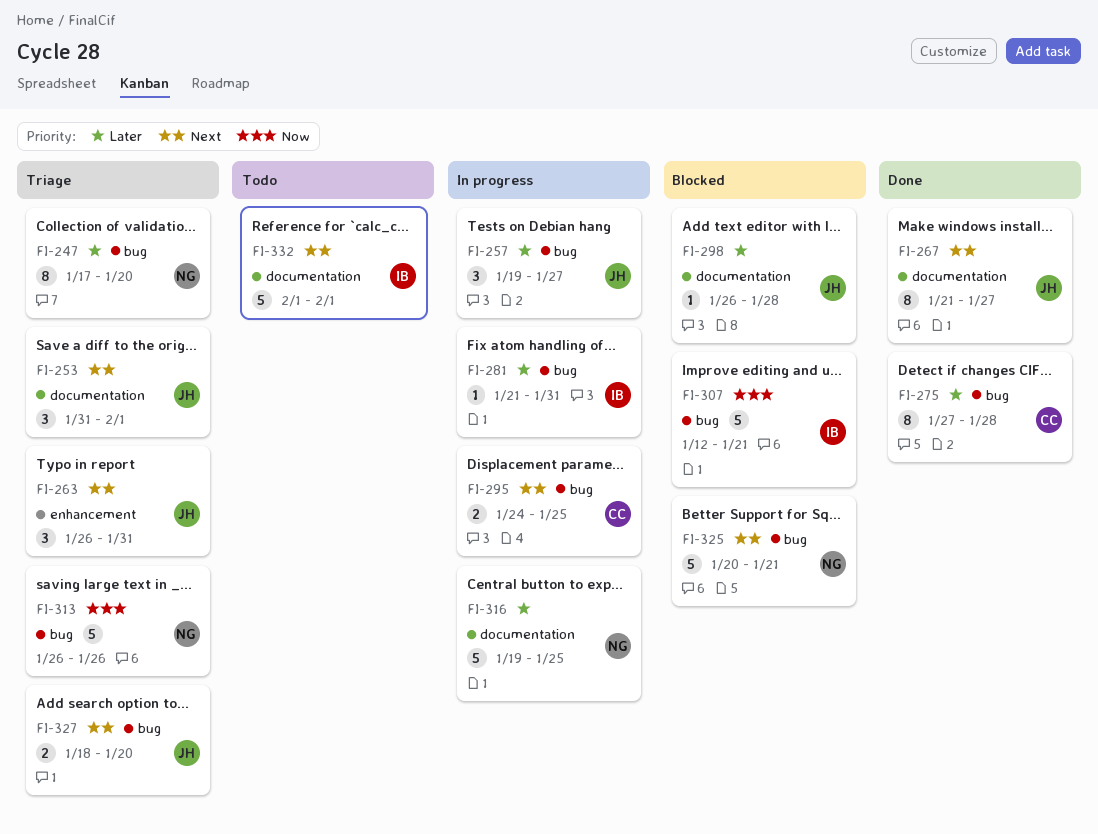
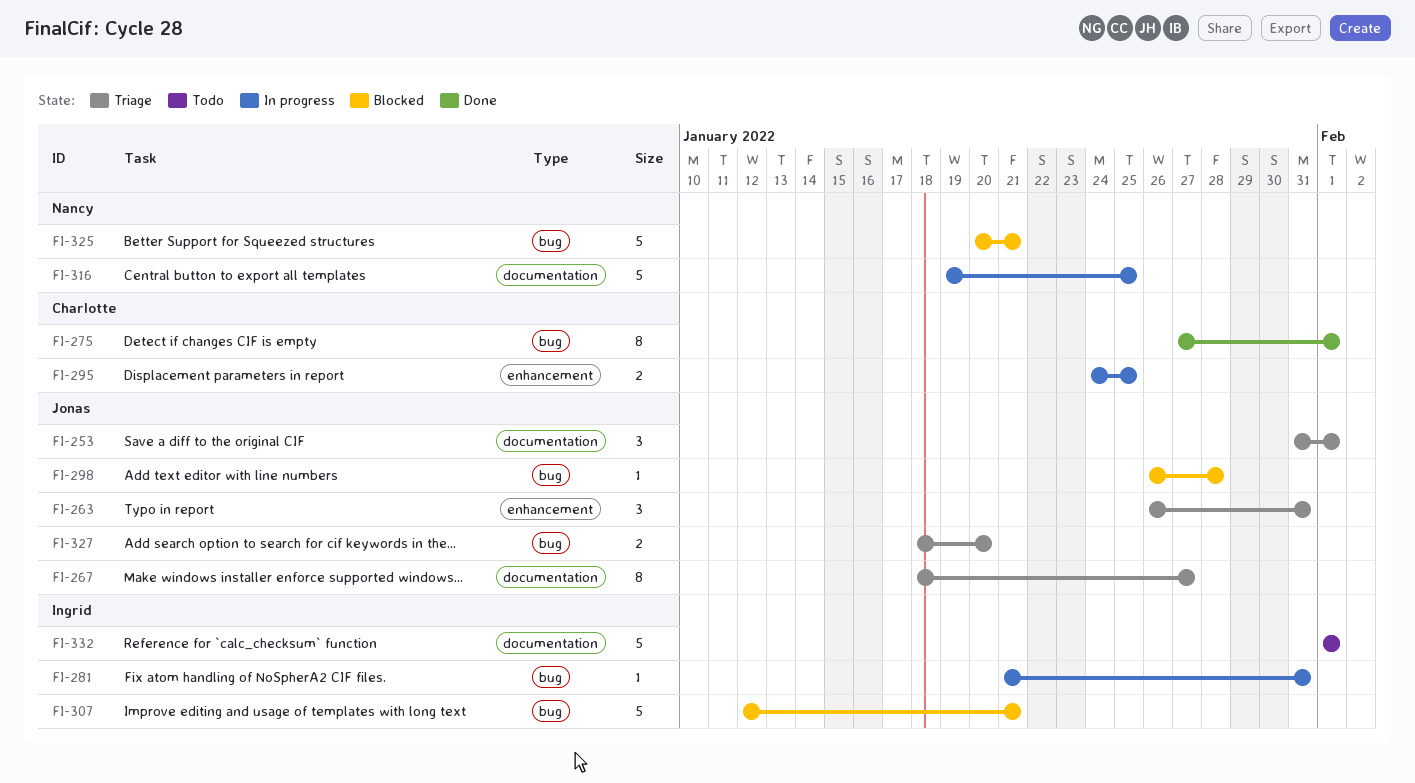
FI-247: present -> none
FI-257: present -> none
FI-267, status: Done -> Triage
FI-267, start: Jan 21 -> Jan 18
FI-275, due: Jan 28 -> Feb 1
FI-295, label: bug -> enhancement
FI-298, label: documentation -> bug
FI-313: present -> none

